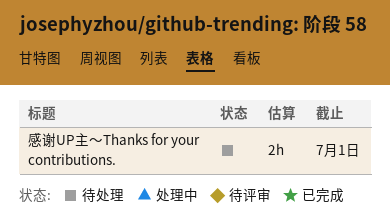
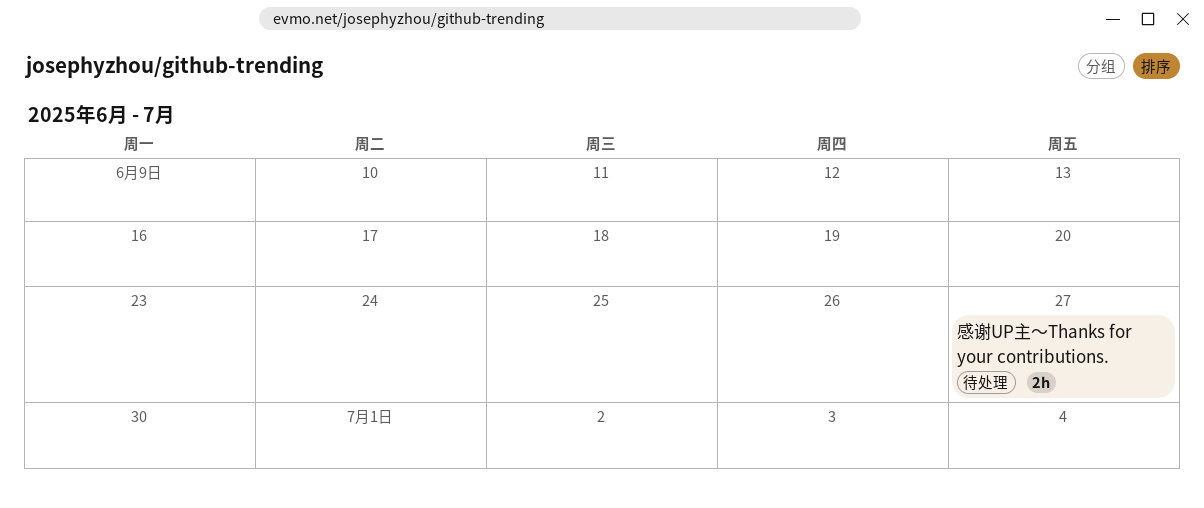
感谢UP主～Thanks for your contributions., due: Jul 1 -> Jun 27

